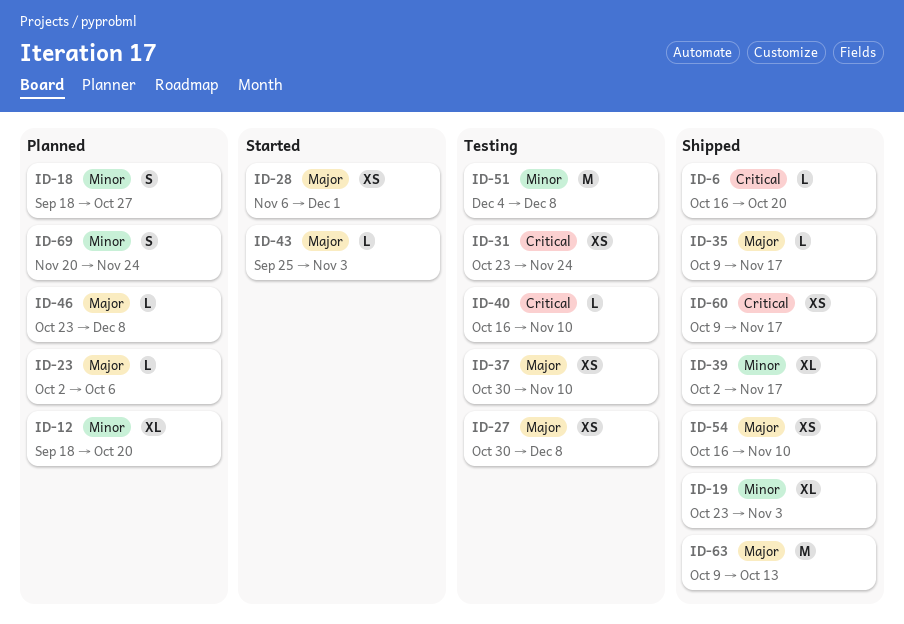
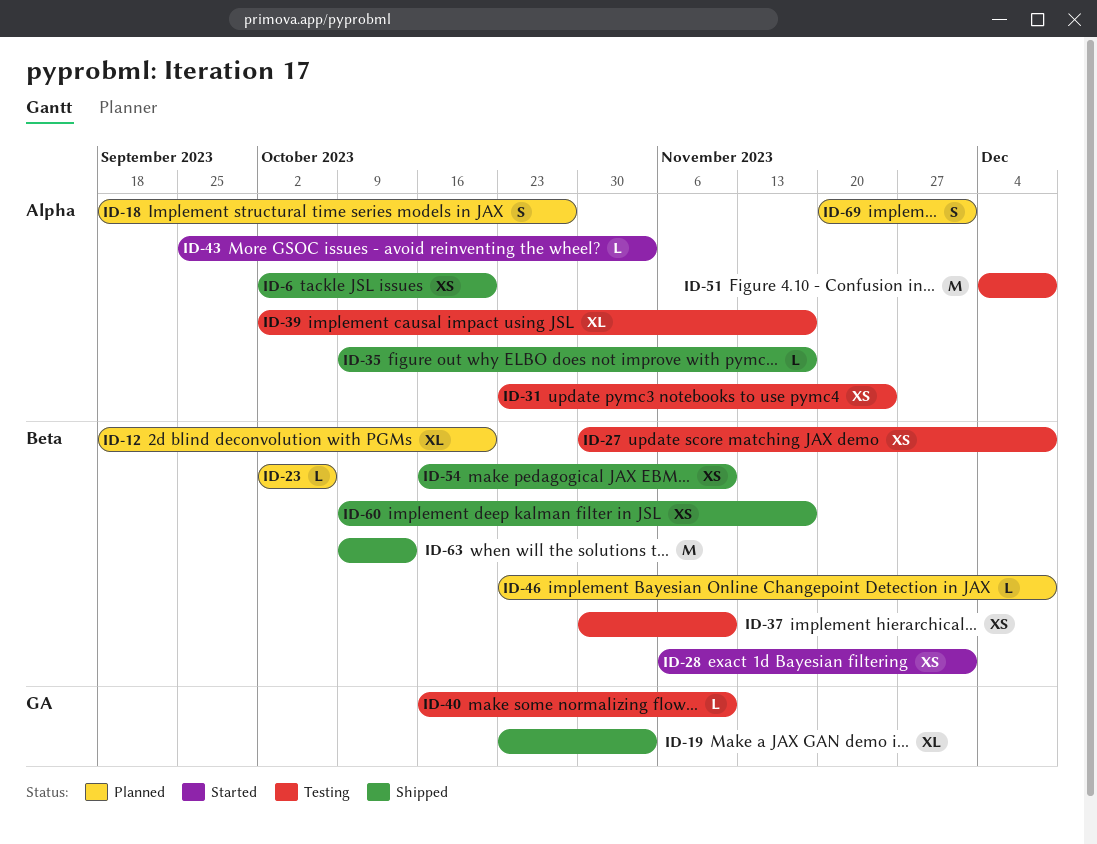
ID-6, estimate: L -> XS
ID-6, start: Oct 16 -> Oct 2
ID-39, status: Shipped -> Testing
ID-69, due: Nov 24 -> Dec 1

